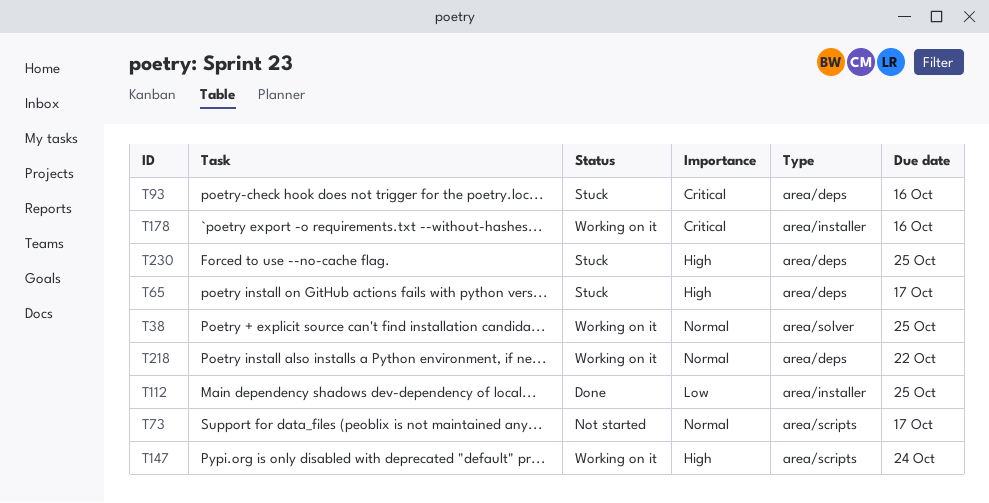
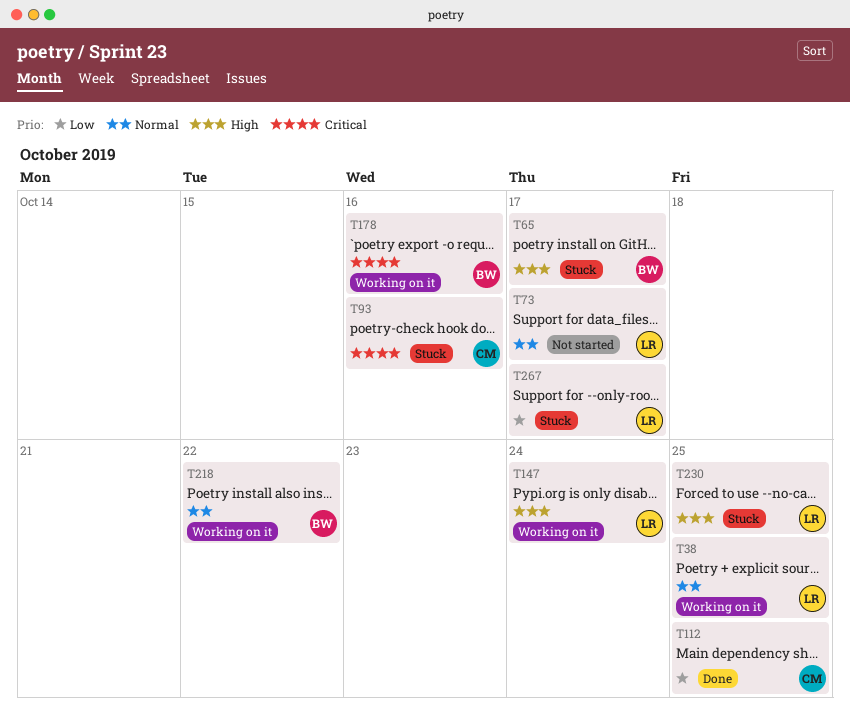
T267: none -> present

